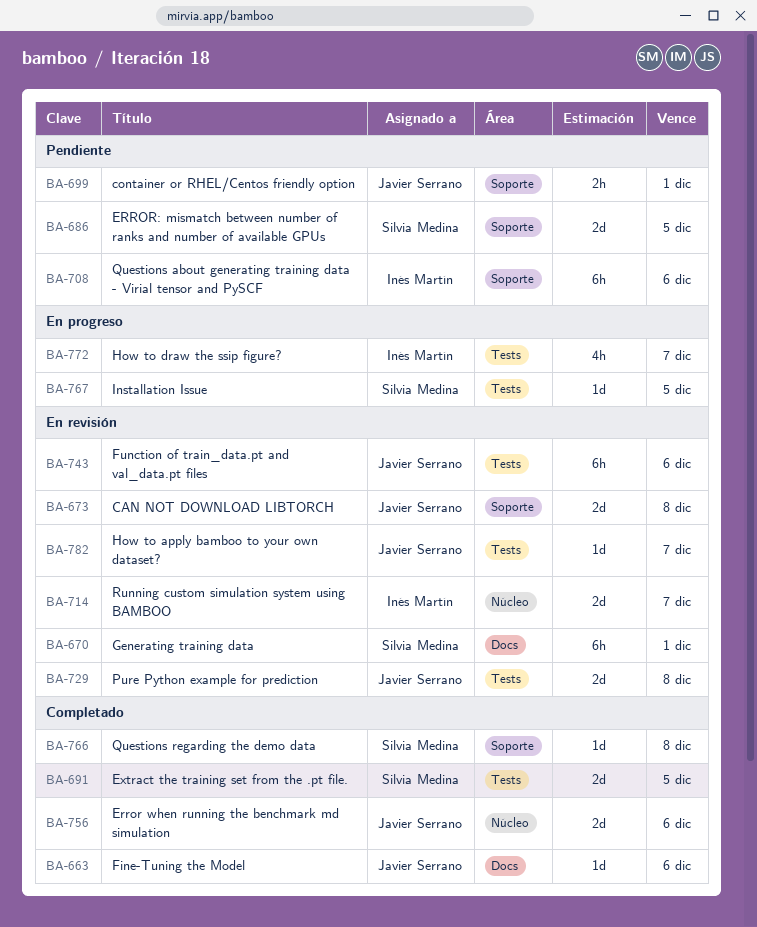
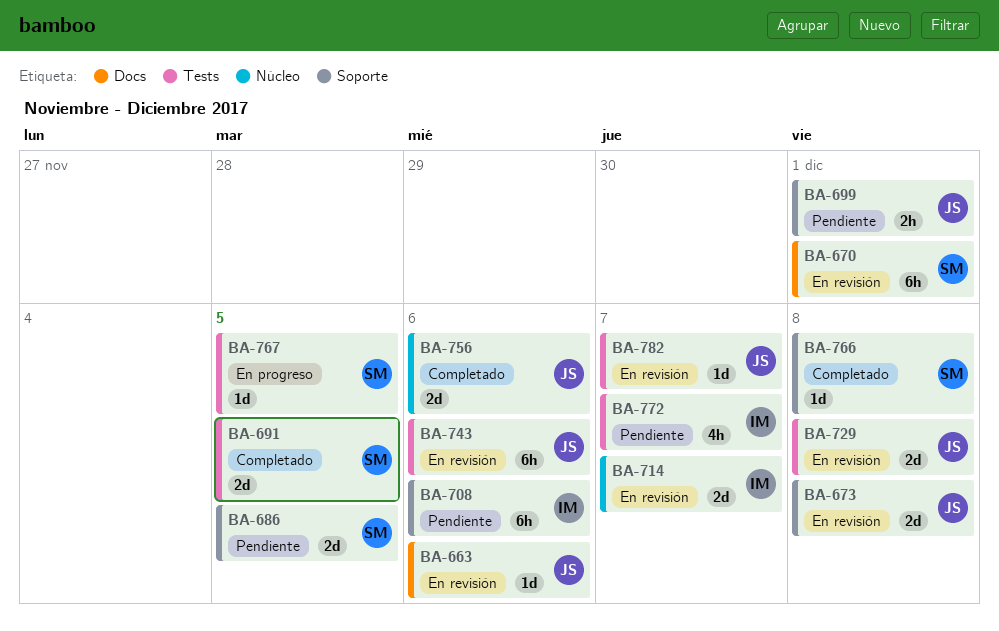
BA-663, status: Completado -> En revisión
BA-772, status: En progreso -> Pendiente

